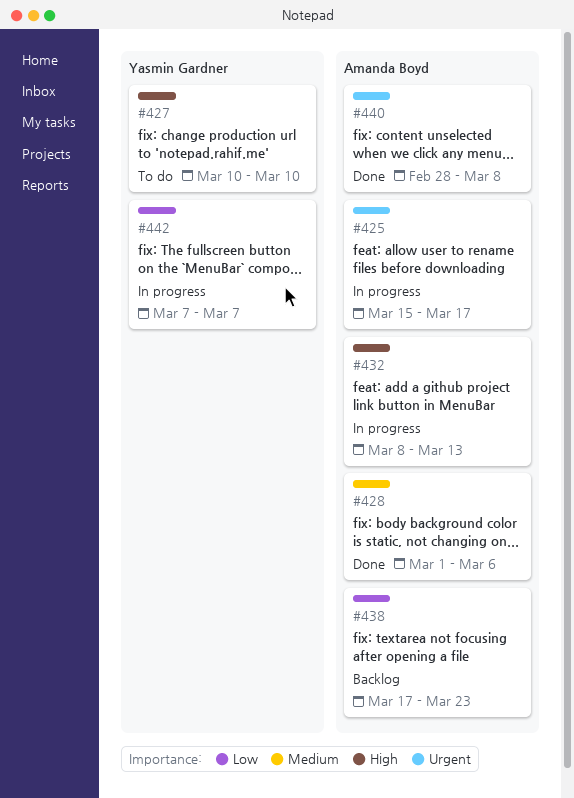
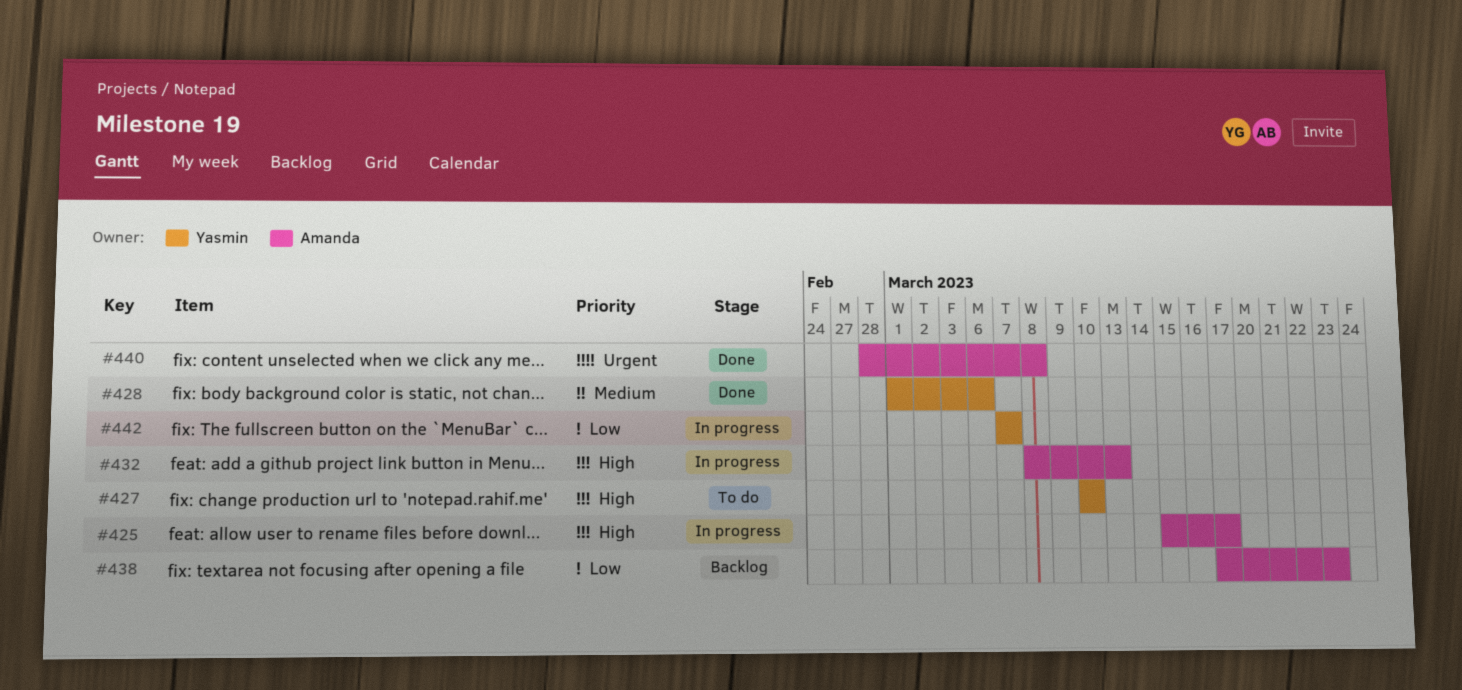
#425, priority: Urgent -> High
#428, owner: Amanda Boyd -> Yasmin Gardner

